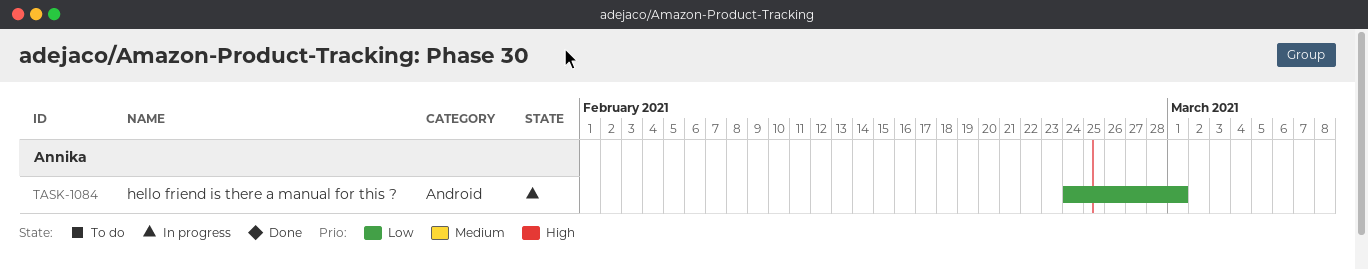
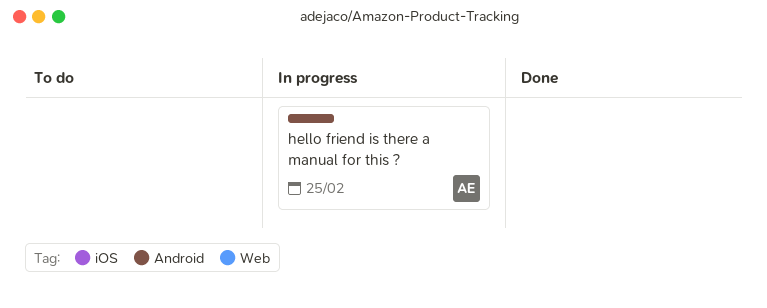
hello friend is there a manual for this ?, due: Mar 1 -> Feb 25

